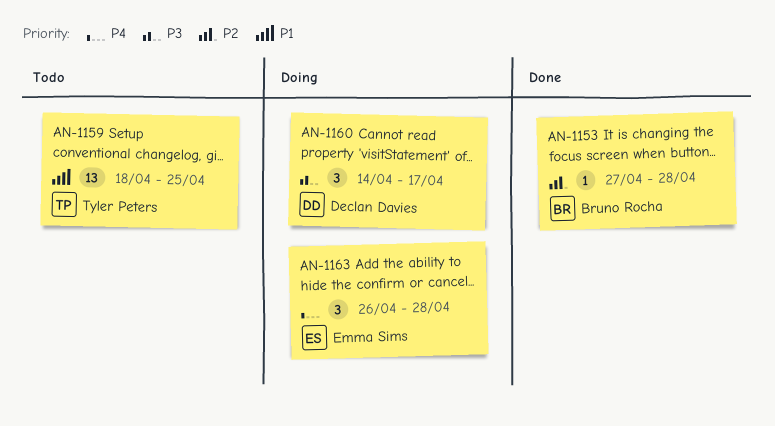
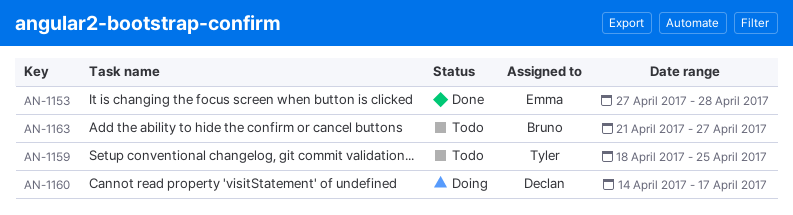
AN-1153, owner: Bruno Rocha -> Emma Sims
AN-1163, status: Doing -> Todo
AN-1163, owner: Emma Sims -> Bruno Rocha
AN-1163, start: Apr 26 -> Apr 21
AN-1163, due: Apr 28 -> Apr 27

